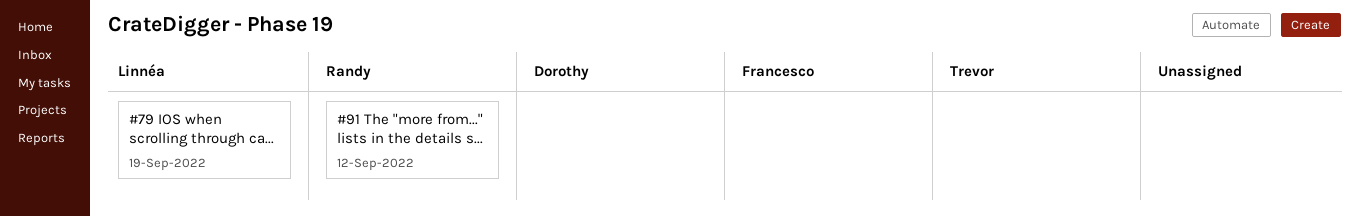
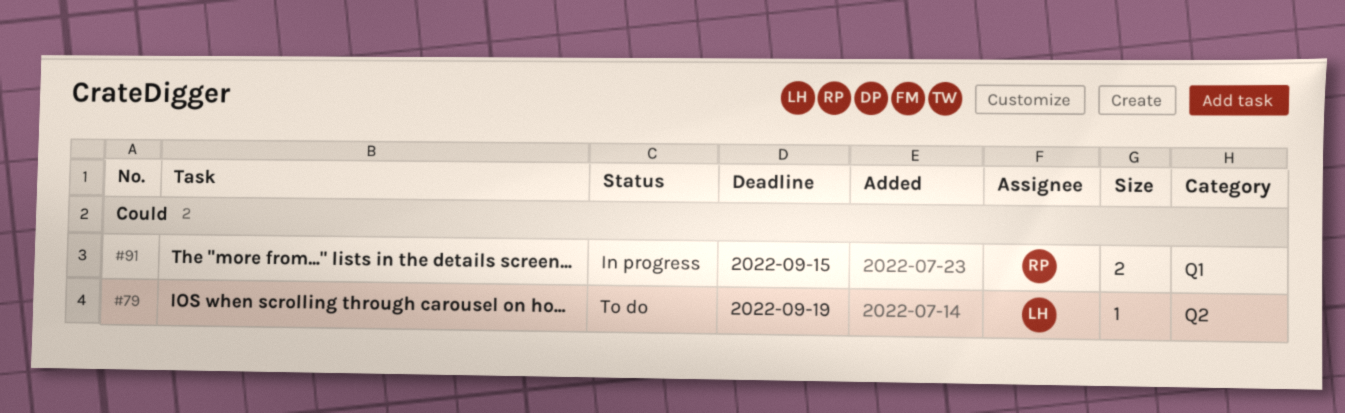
#91, due: Sep 12 -> Sep 15

